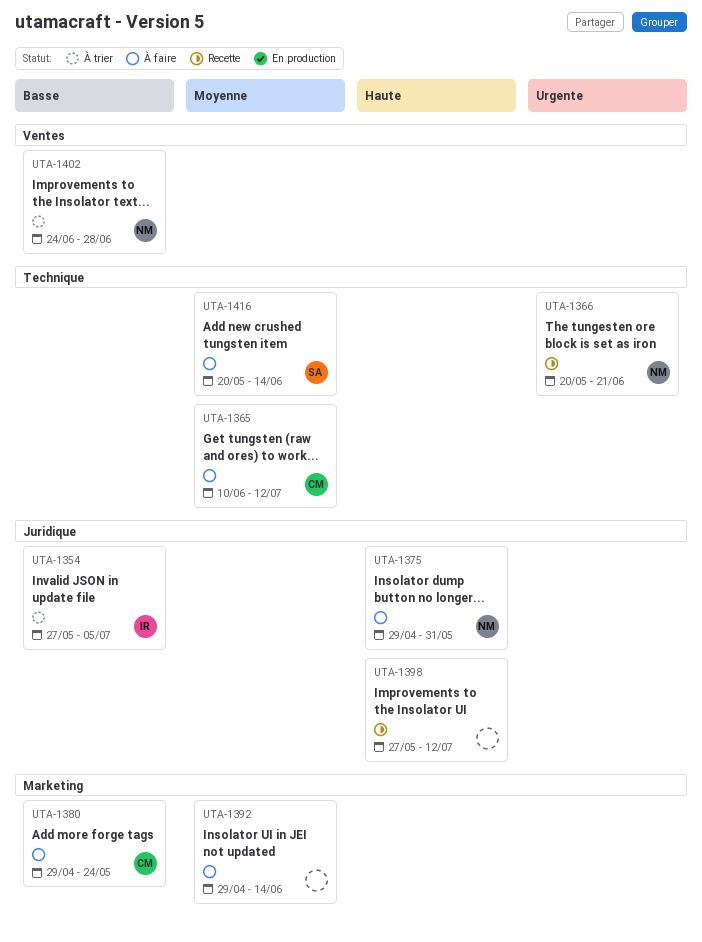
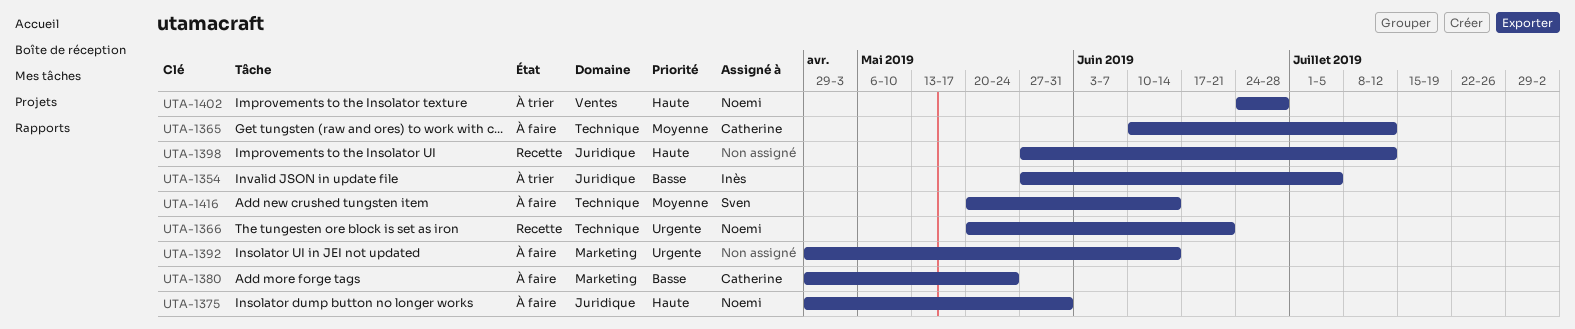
UTA-1392, priority: Moyenne -> Urgente
UTA-1402, priority: Basse -> Haute

